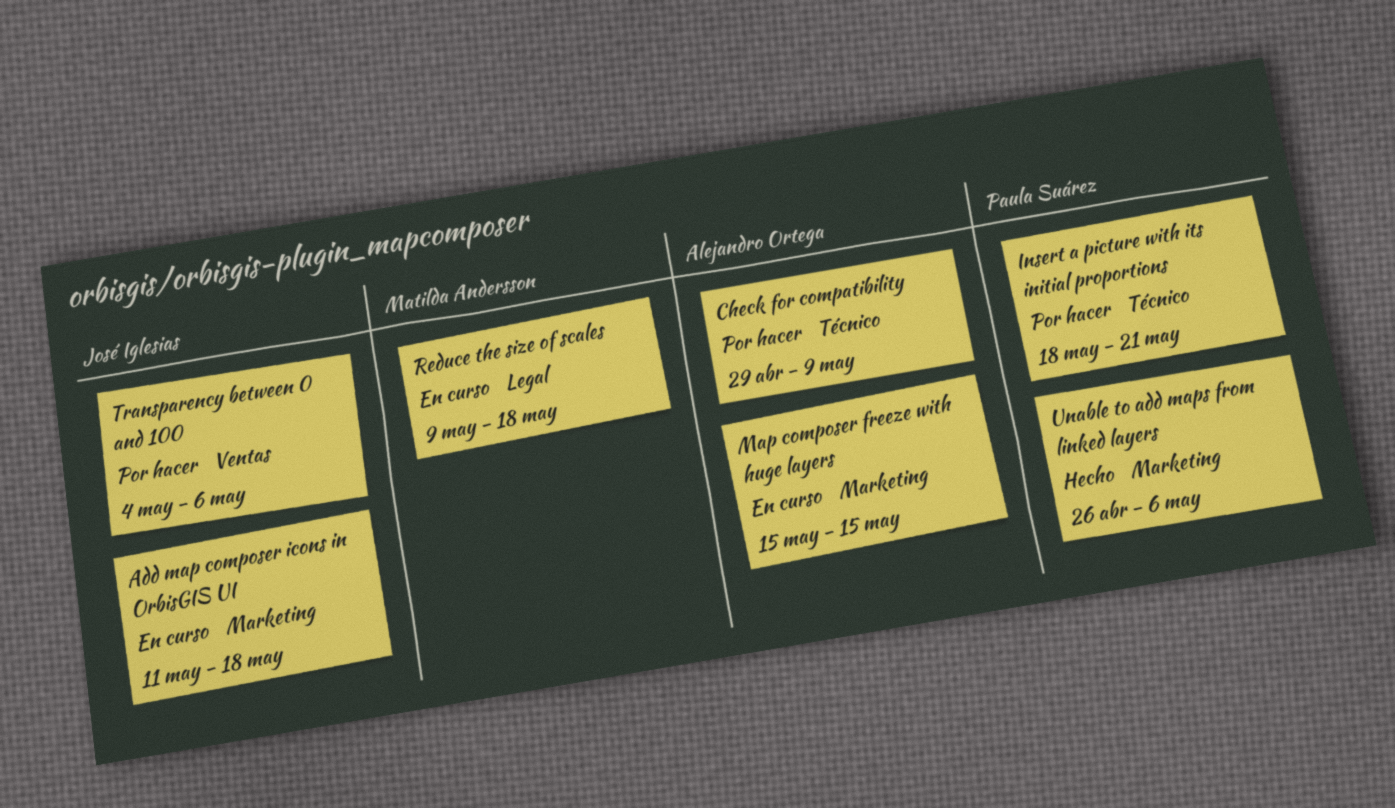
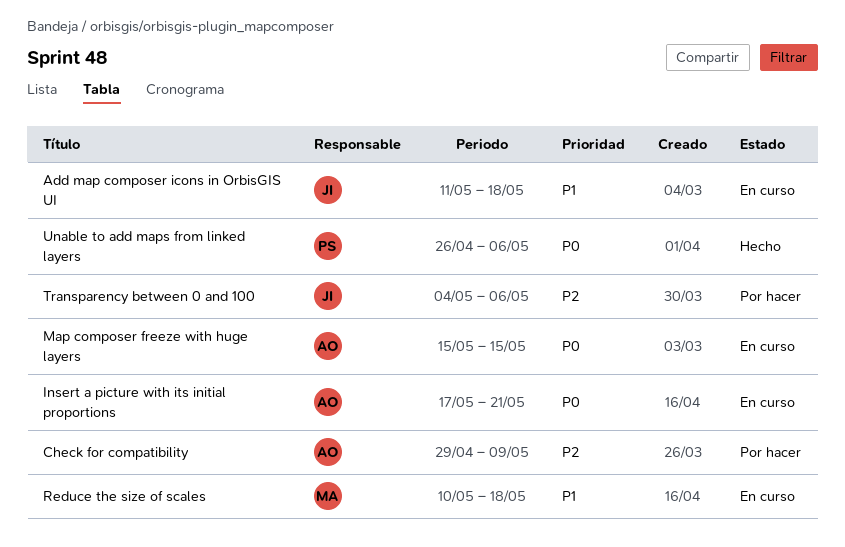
Insert a picture with its initial proportions, status: Por hacer -> En curso
Insert a picture with its initial proportions, owner: Paula Suárez -> Alejandro Ortega
Insert a picture with its initial proportions, start: May 18 -> May 17
Reduce the size of scales, start: May 9 -> May 10

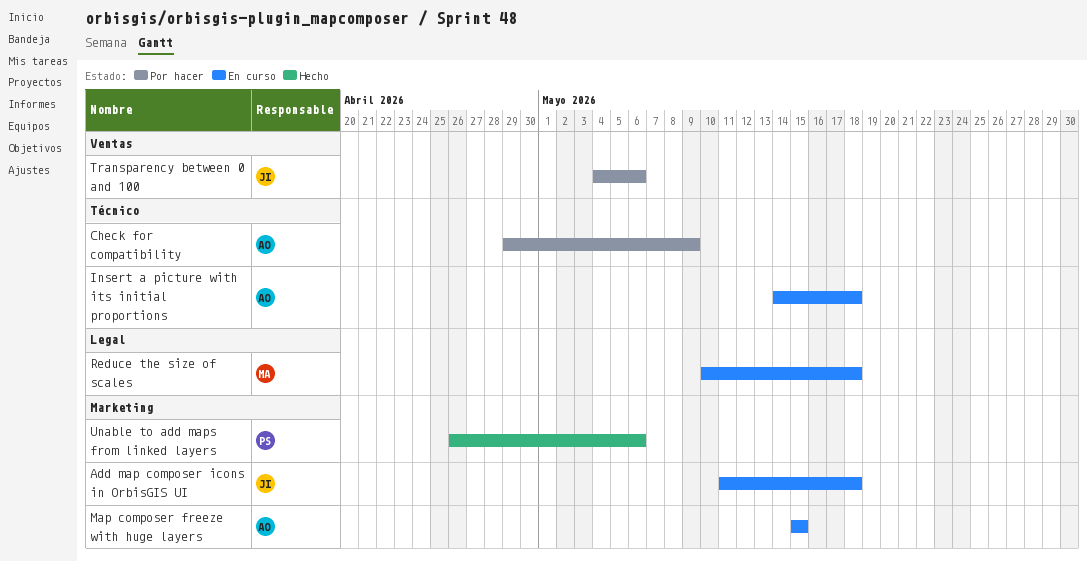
Insert a picture with its initial proportions, start: May 17 -> May 14
Insert a picture with its initial proportions, due: May 21 -> May 18

